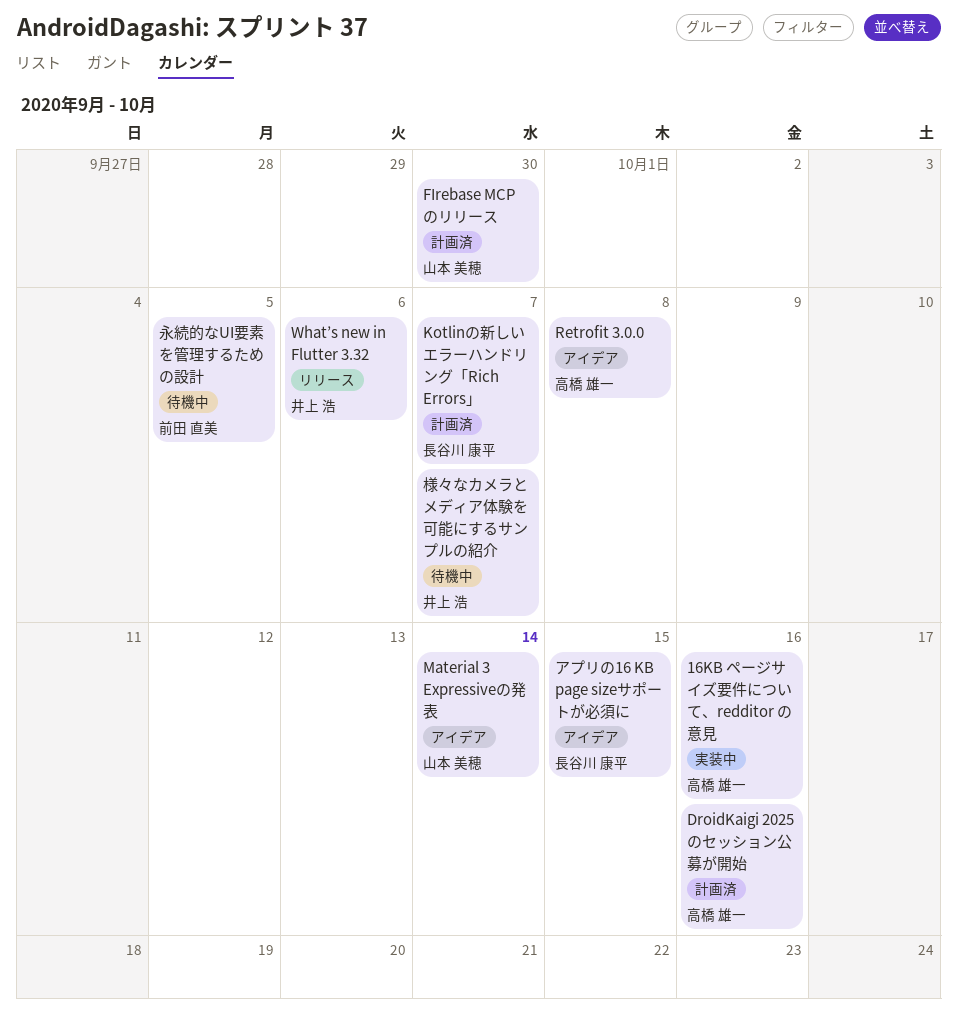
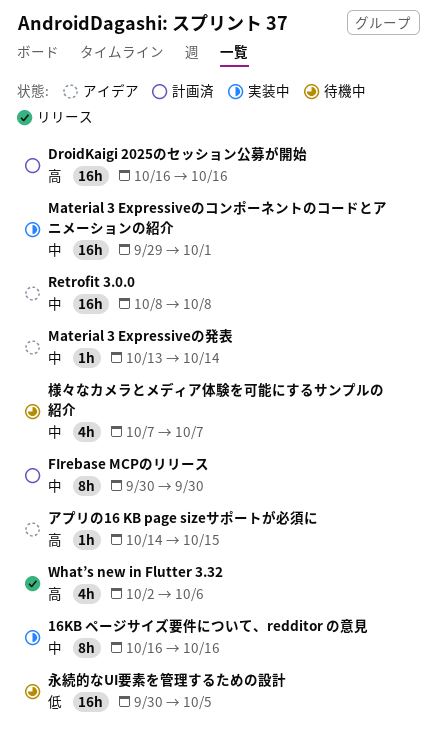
Kotlinの新しいエラーハンドリング「Rich Errors」: present -> none
Material 3 Expressiveのコンポーネントのコードとアニメーションの紹介: none -> present

